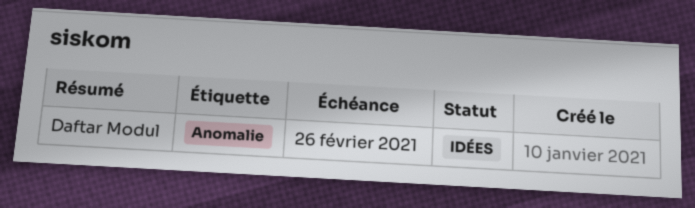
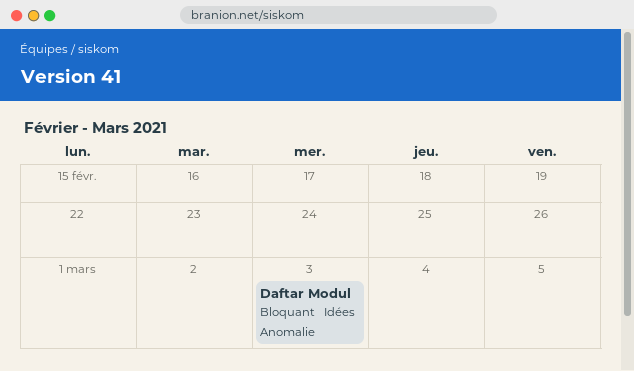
Daftar Modul, due: Feb 26 -> Mar 3

